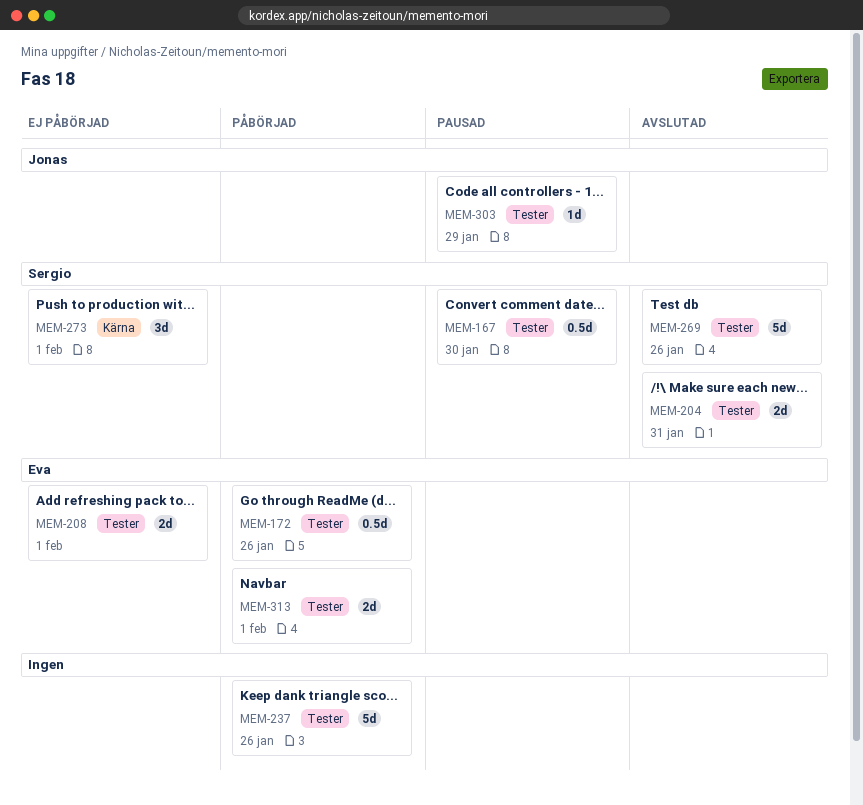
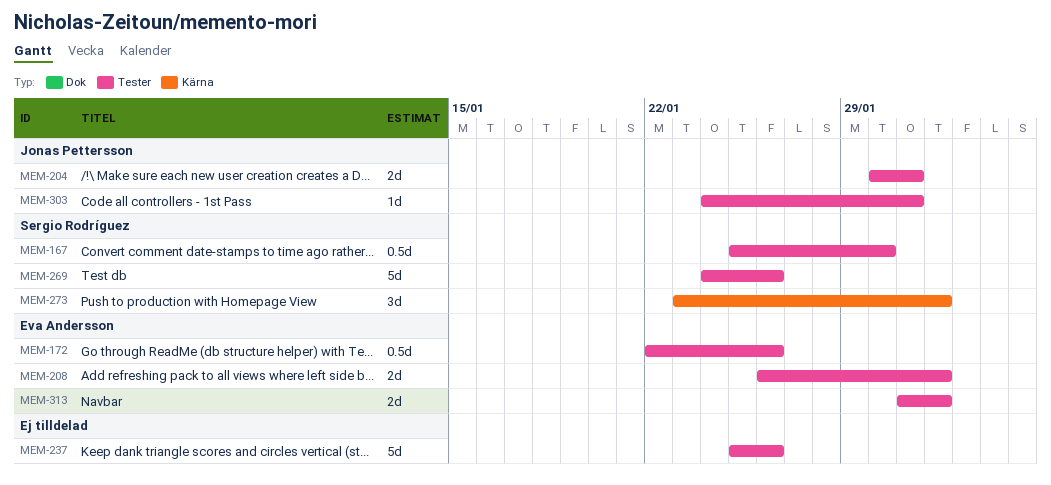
MEM-204, owner: Sergio Rodríguez -> Jonas Pettersson
MEM-303, due: Jan 29 -> Jan 31

